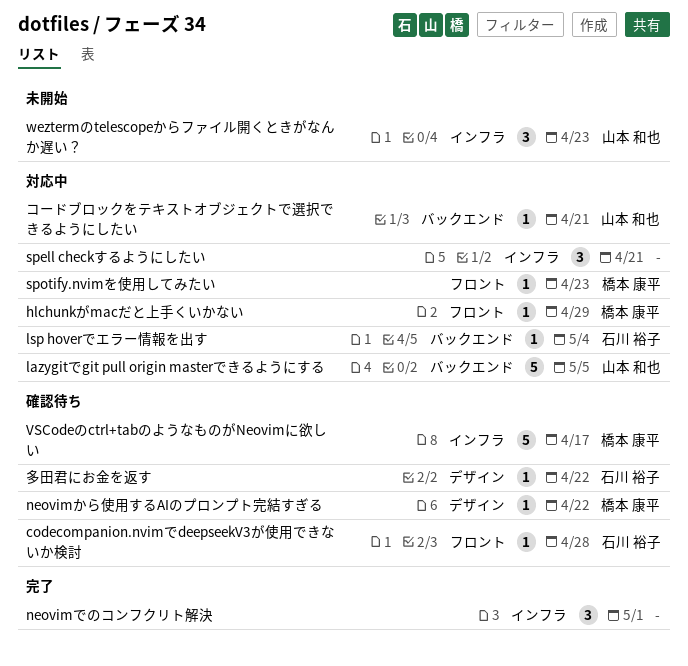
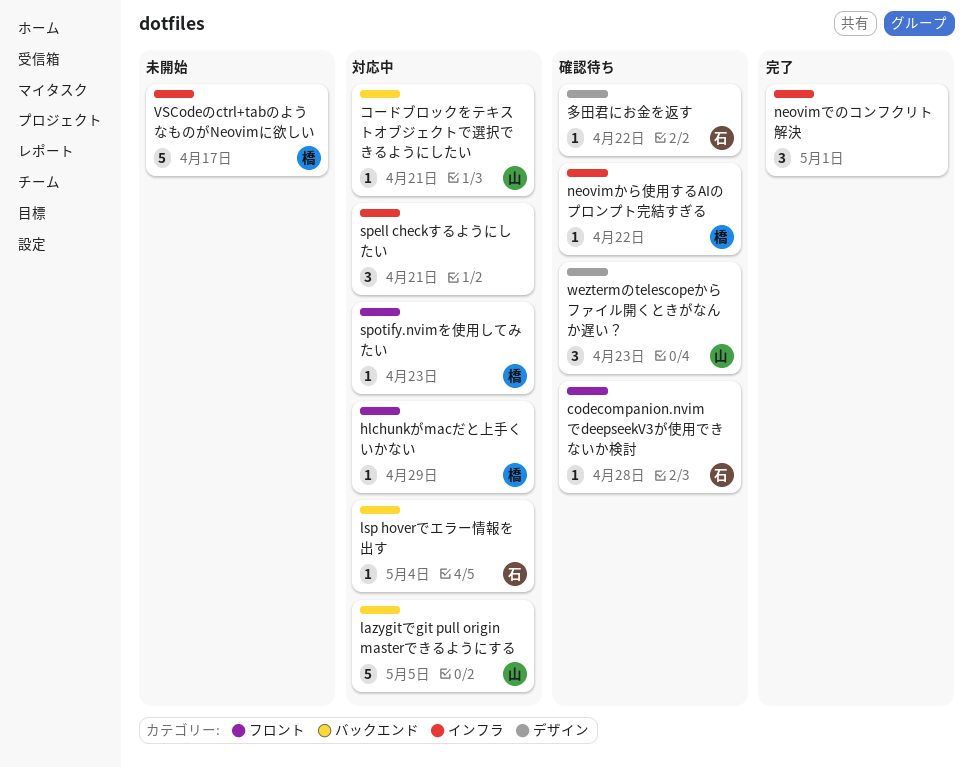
neovimから使用するAIのプロンプト完結すぎる, label: デザイン -> インフラ
VSCodeのctrl+tabのようなものがNeovimに欲しい, status: 確認待ち -> 未開始
weztermのtelescopeからファイル開くときがなんか遅い？, status: 未開始 -> 確認待ち
weztermのtelescopeからファイル開くときがなんか遅い？, label: インフラ -> デザイン

